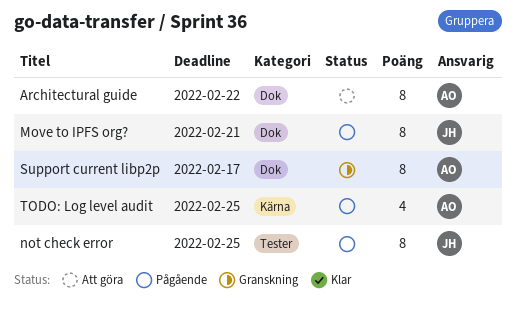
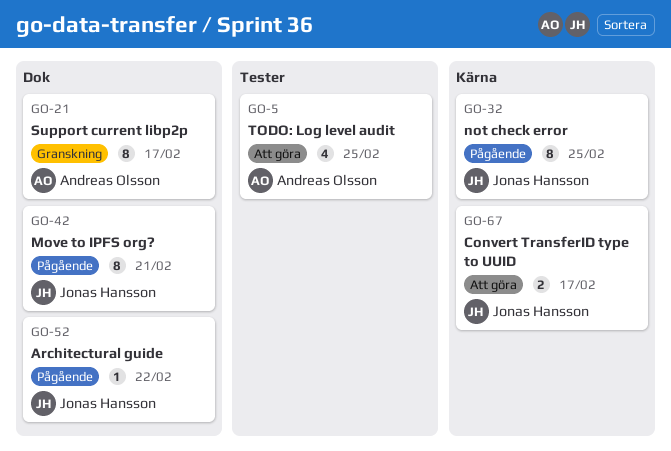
Architectural guide, status: Att göra -> Pågående
Architectural guide, owner: Andreas Olsson -> Jonas Hansson
Architectural guide, estimate: 8 -> 1
Convert TransferID type to UUID: none -> present
not check error, label: Tester -> Kärna
TODO: Log level audit, status: Pågående -> Att göra
TODO: Log level audit, label: Kärna -> Tester

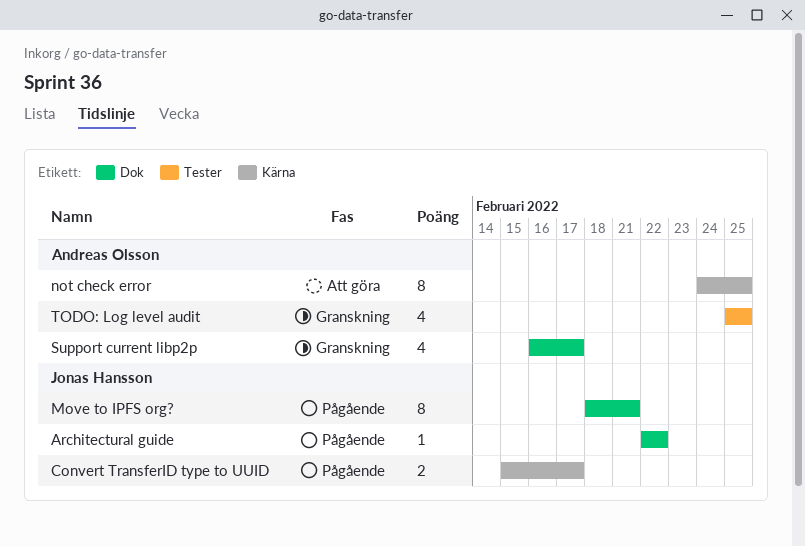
Convert TransferID type to UUID, status: Att göra -> Pågående
not check error, status: Pågående -> Att göra
not check error, owner: Jonas Hansson -> Andreas Olsson
Support current libp2p, estimate: 8 -> 4
TODO: Log level audit, status: Att göra -> Granskning

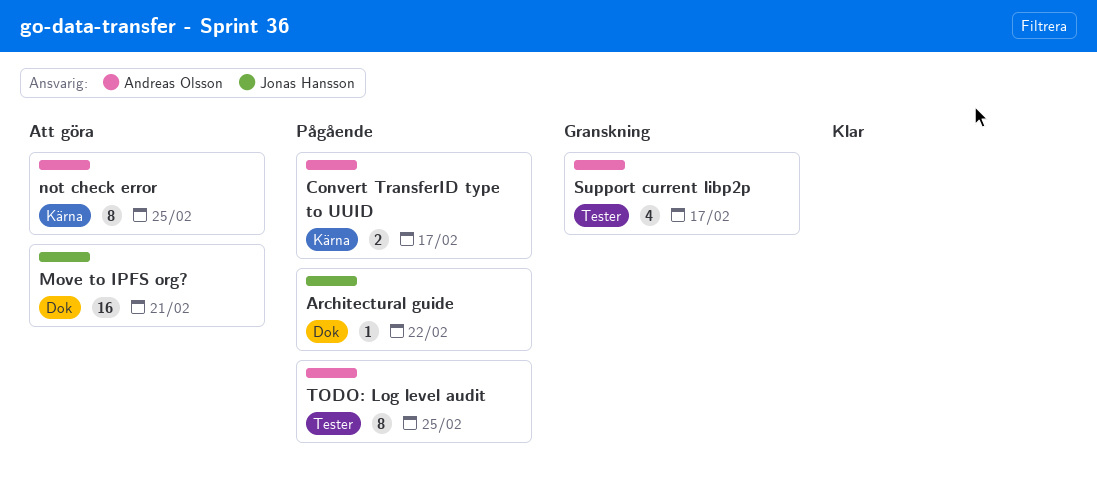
Convert TransferID type to UUID, owner: Jonas Hansson -> Andreas Olsson
Move to IPFS org?, status: Pågående -> Att göra
Move to IPFS org?, estimate: 8 -> 16
Support current libp2p, label: Dok -> Tester
TODO: Log level audit, status: Granskning -> Pågående
TODO: Log level audit, estimate: 4 -> 8

